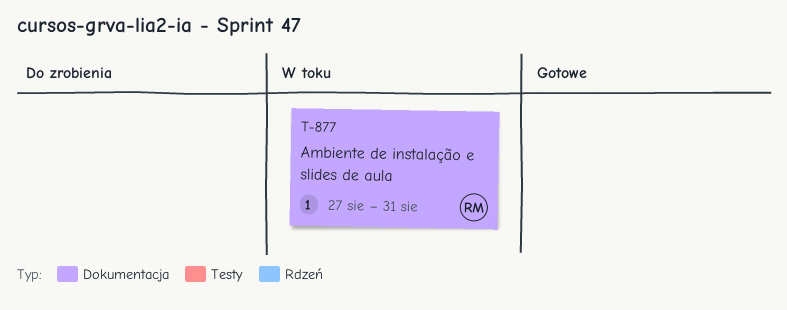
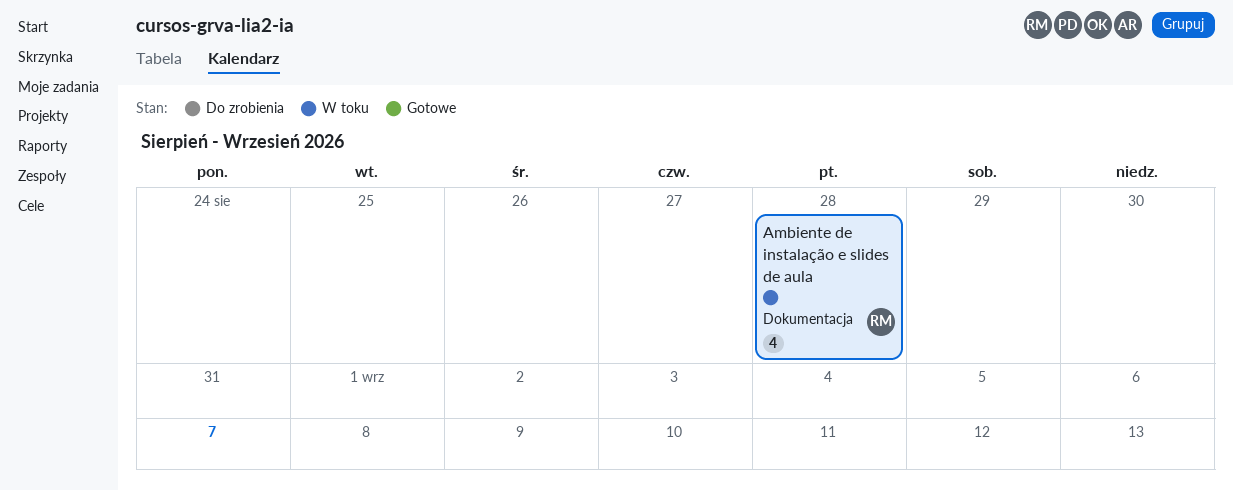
Ambiente de instalação e slides de aula, estimate: 1 -> 4
Ambiente de instalação e slides de aula, due: Aug 31 -> Aug 28

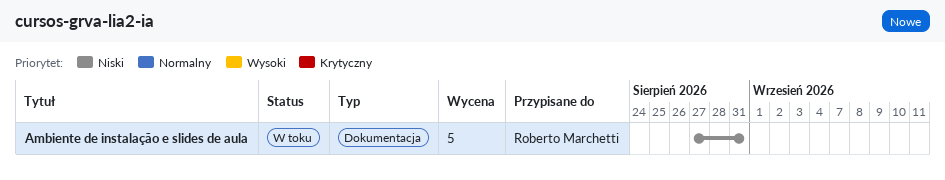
Ambiente de instalação e slides de aula, estimate: 4 -> 5
Ambiente de instalação e slides de aula, due: Aug 28 -> Aug 31

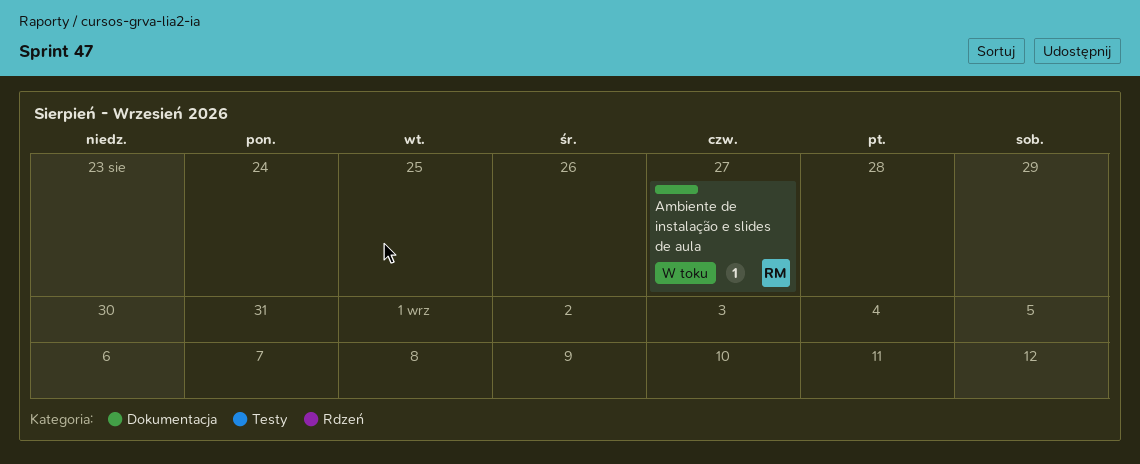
Ambiente de instalação e slides de aula, estimate: 5 -> 1
Ambiente de instalação e slides de aula, due: Aug 31 -> Aug 27

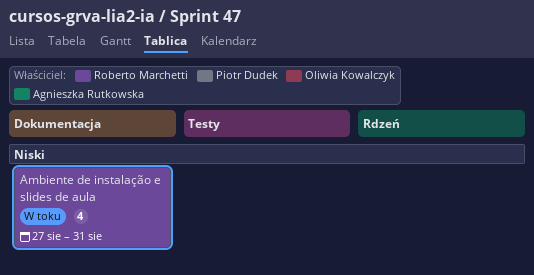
Ambiente de instalação e slides de aula, estimate: 1 -> 4
Ambiente de instalação e slides de aula, due: Aug 27 -> Aug 31

